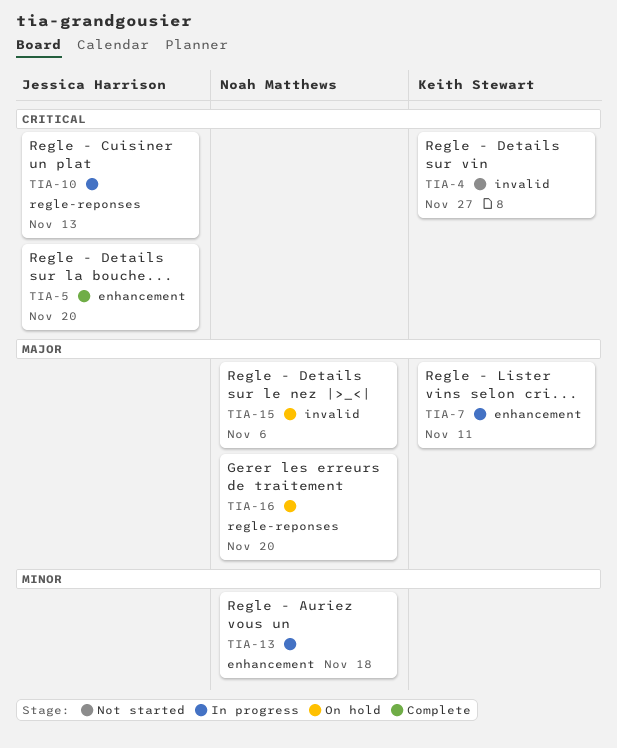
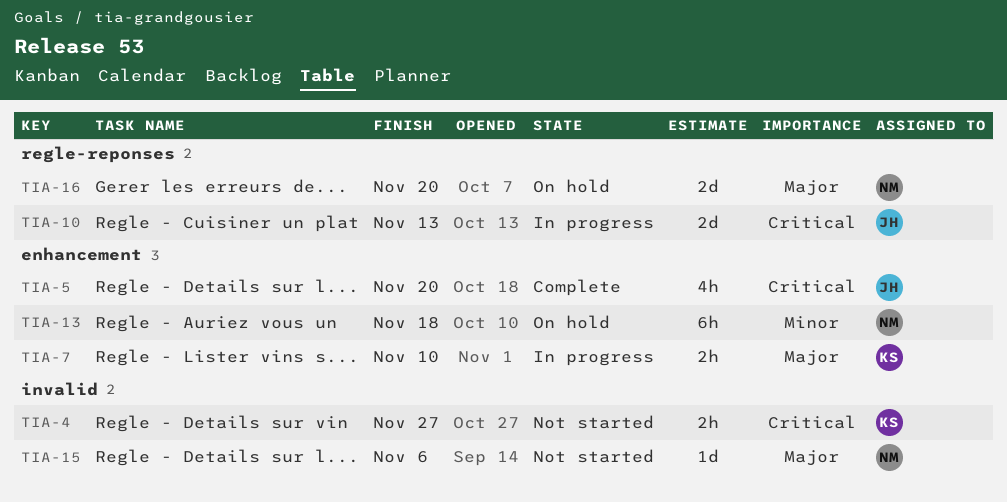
TIA-7, due: Nov 11 -> Nov 10
TIA-13, status: In progress -> On hold
TIA-15, status: On hold -> Not started

